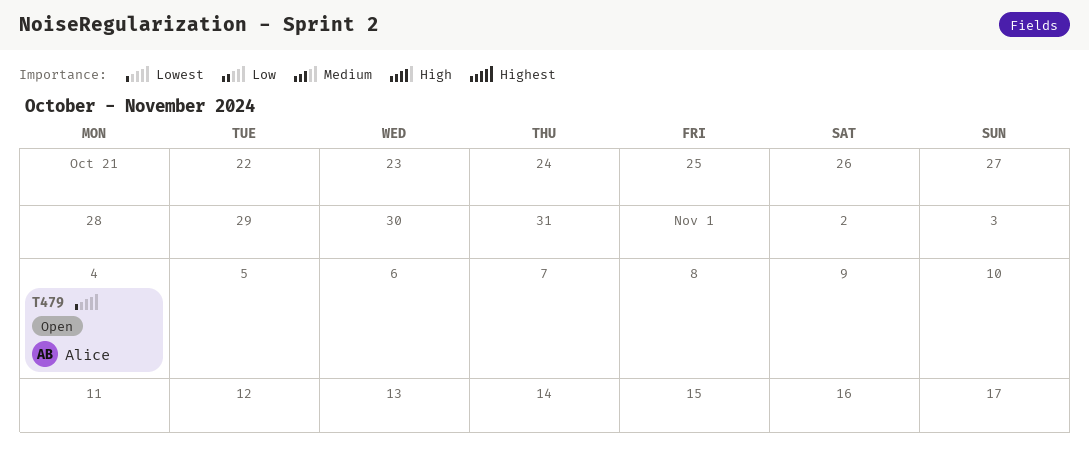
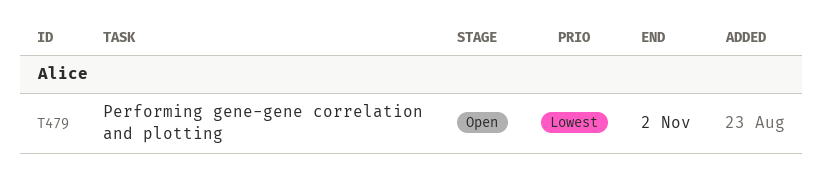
T479, due: Nov 4 -> Nov 2

